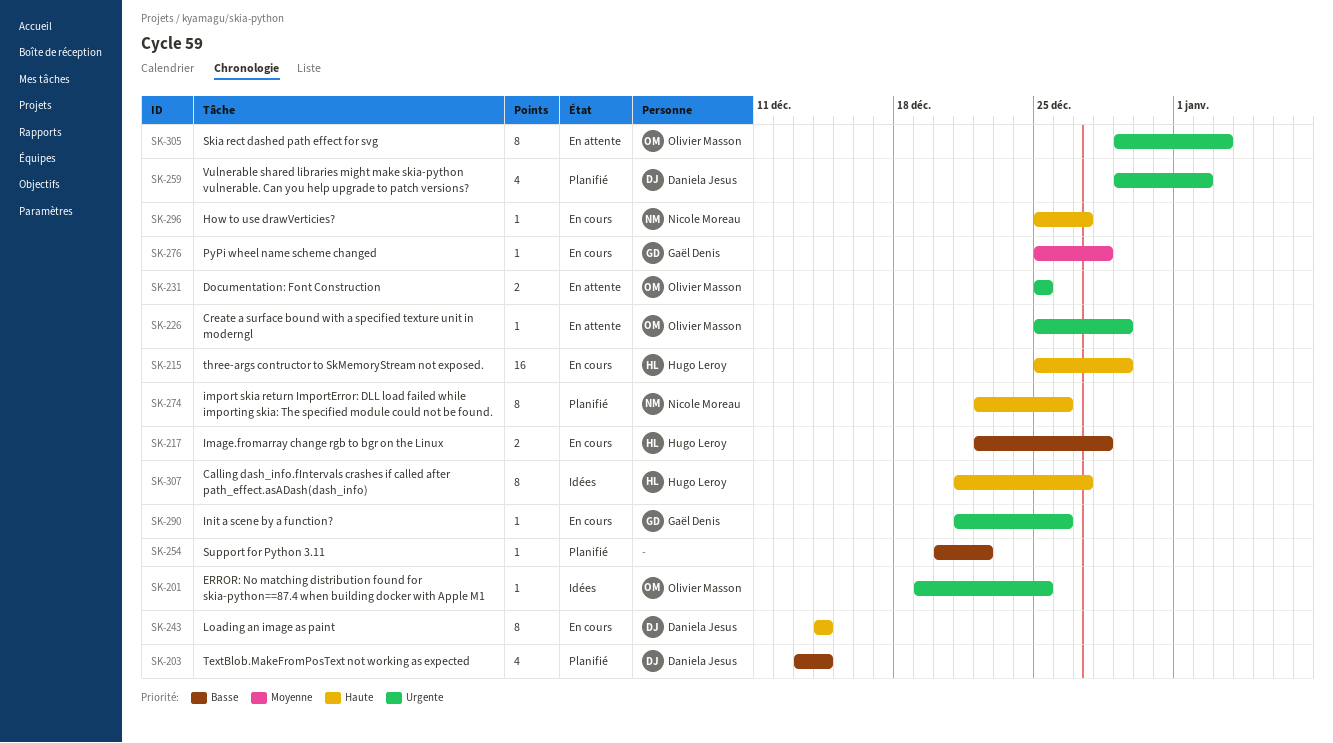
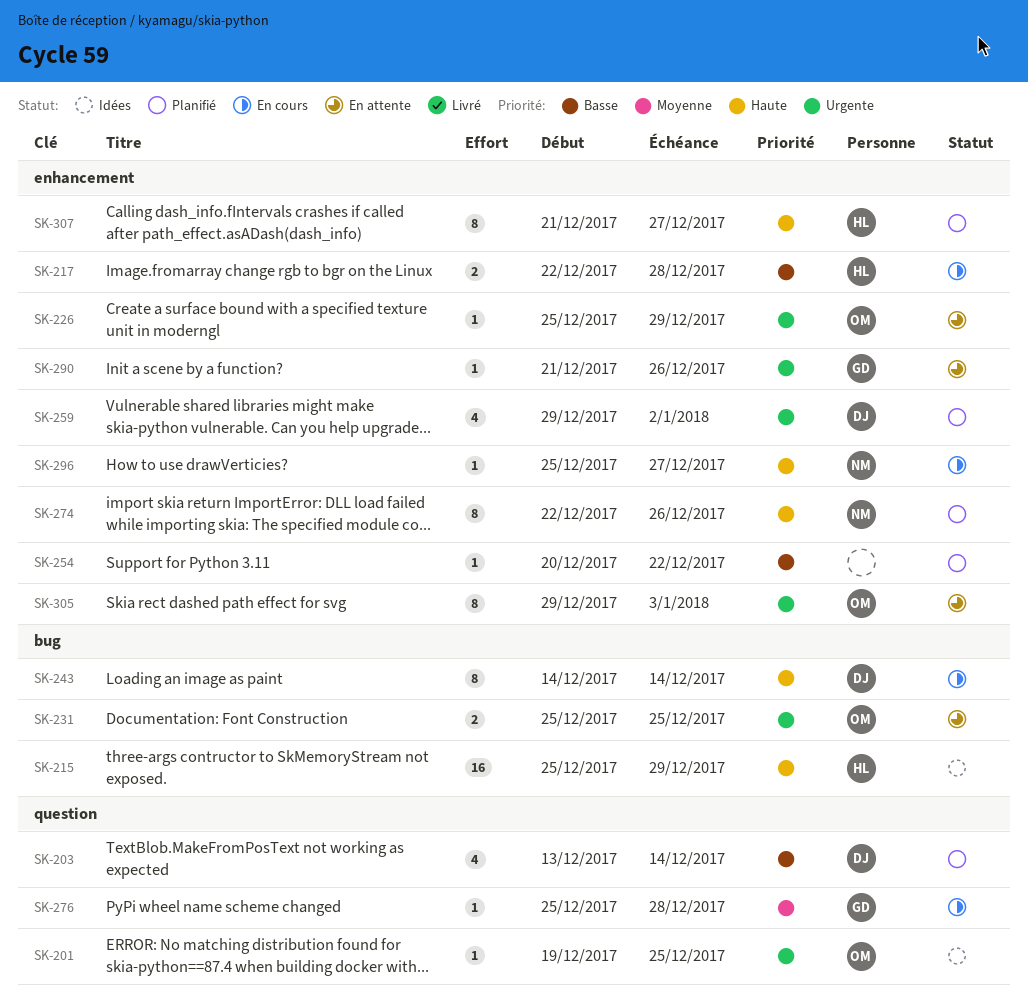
SK-215, status: En cours -> Idées
SK-290, status: En cours -> En attente
SK-307, status: Idées -> Planifié

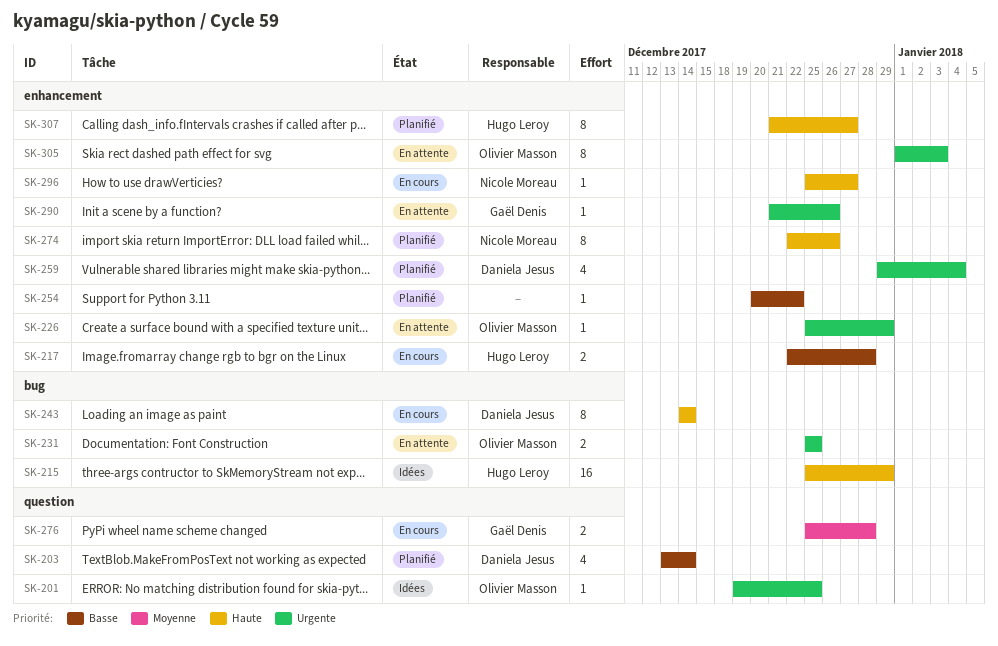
SK-259, due: Jan 2 -> Jan 4
SK-276, estimate: 1 -> 2
SK-305, start: Dec 29 -> Jan 1

